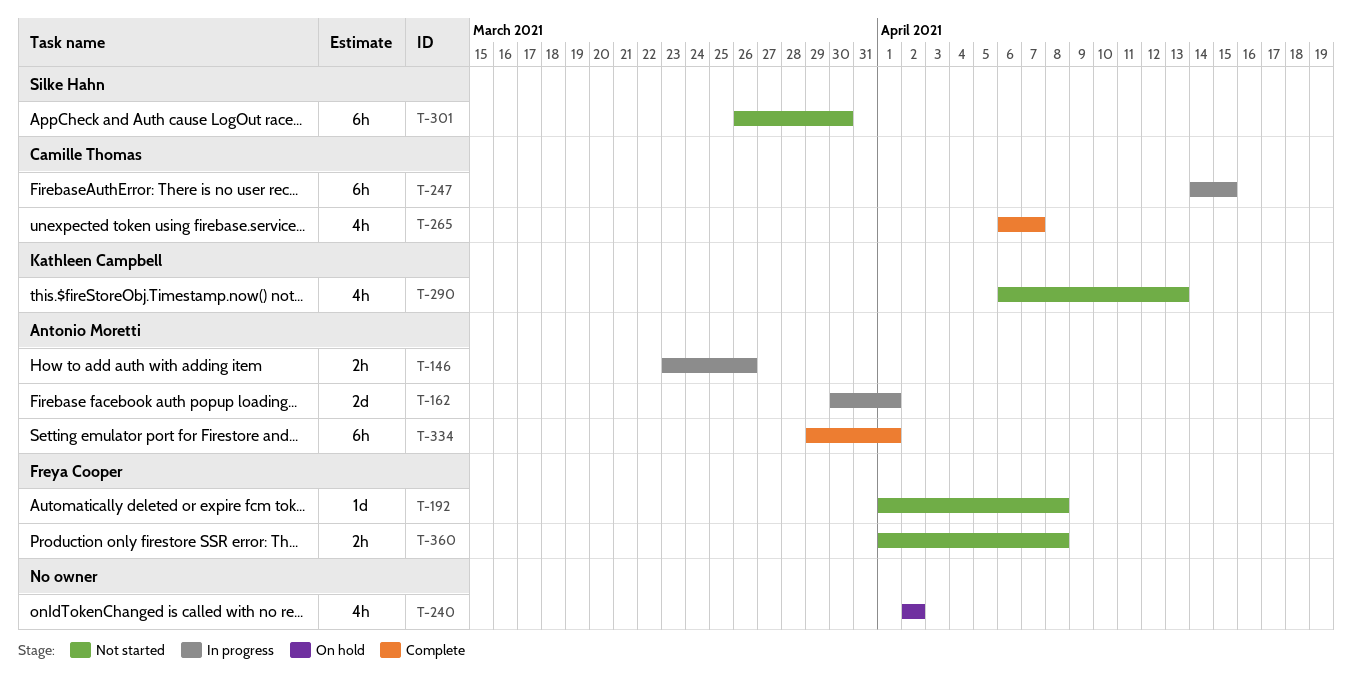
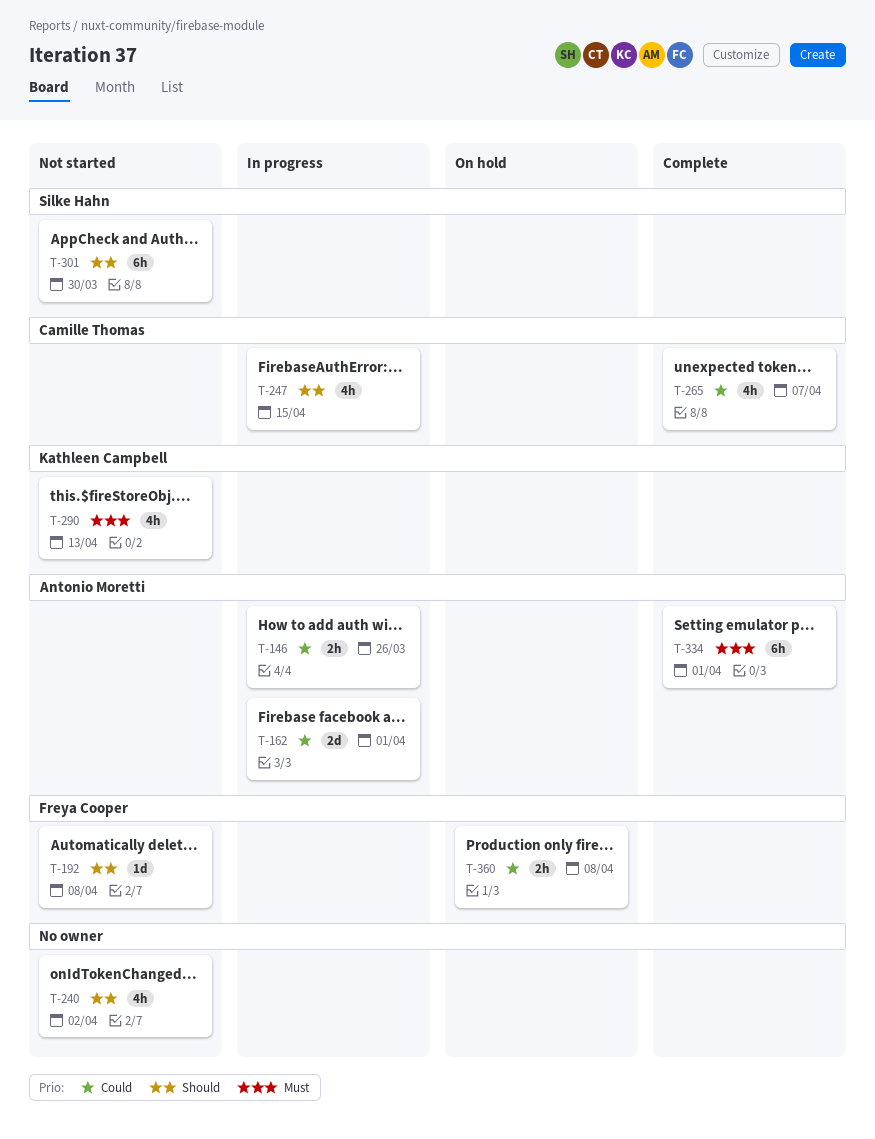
T-240, status: On hold -> Not started
T-247, estimate: 6h -> 4h
T-360, status: Not started -> On hold

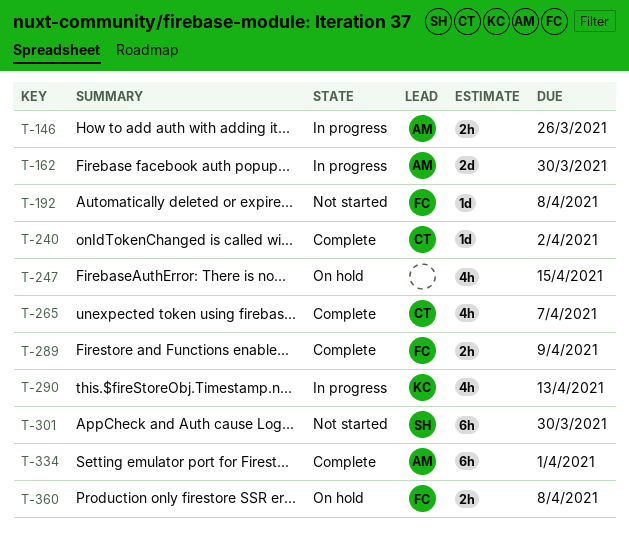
T-162, due: Apr 1 -> Mar 30
T-240, status: Not started -> Complete
T-240, owner: none -> Camille Thomas
T-240, estimate: 4h -> 1d
T-247, status: In progress -> On hold
T-247, owner: Camille Thomas -> none
T-289: none -> present
T-290, status: Not started -> In progress

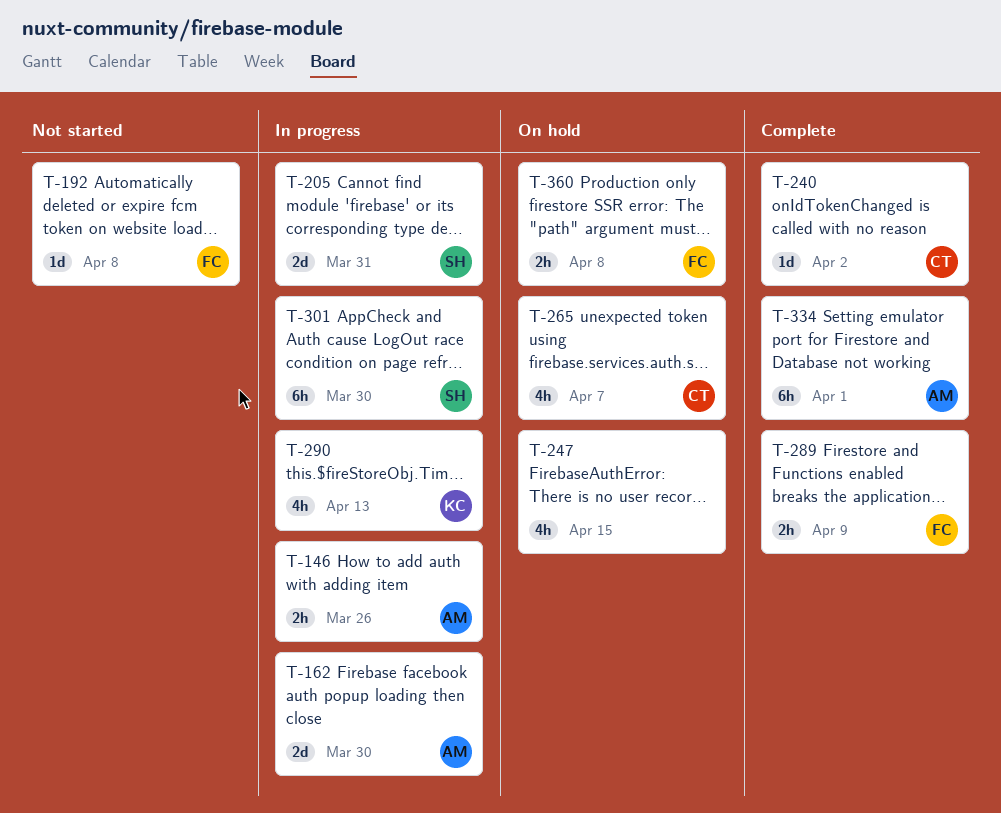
T-205: none -> present
T-265, status: Complete -> On hold
T-301, status: Not started -> In progress

